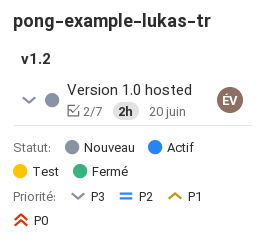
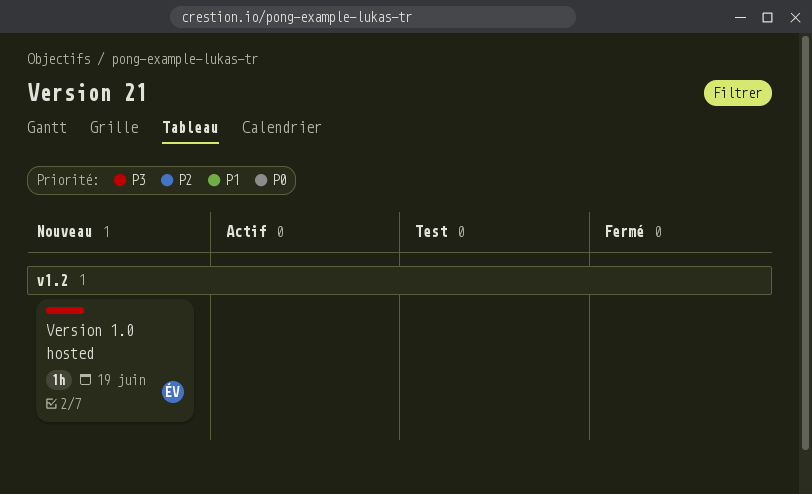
Version 1.0 hosted, estimate: 2h -> 1h
Version 1.0 hosted, due: Jun 20 -> Jun 19

